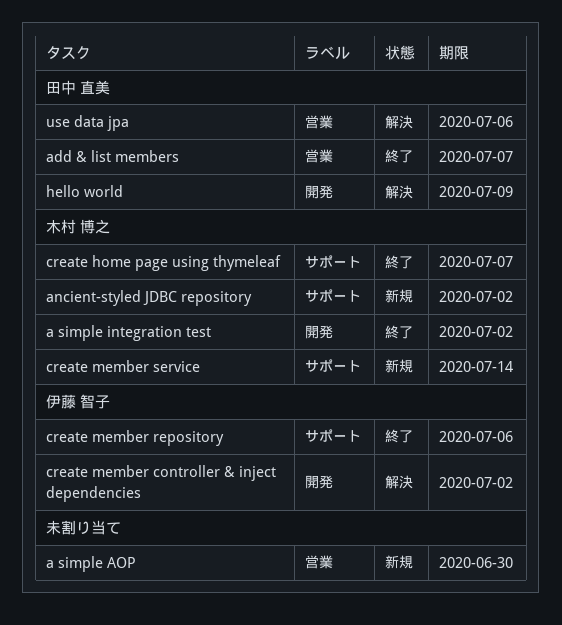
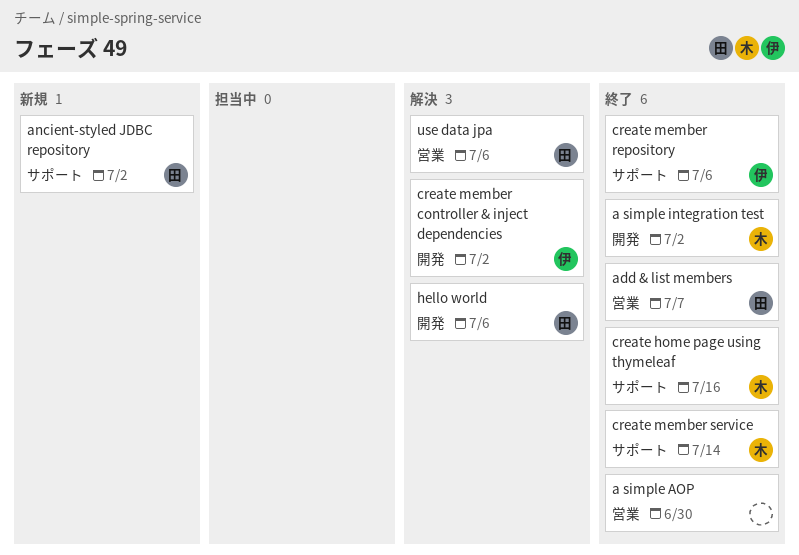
a simple AOP, status: 新規 -> 終了
ancient-styled JDBC repository, owner: 木村 博之 -> 田中 直美
create home page using thymeleaf, due: Jul 7 -> Jul 16
create member service, status: 新規 -> 終了
hello world, due: Jul 9 -> Jul 6

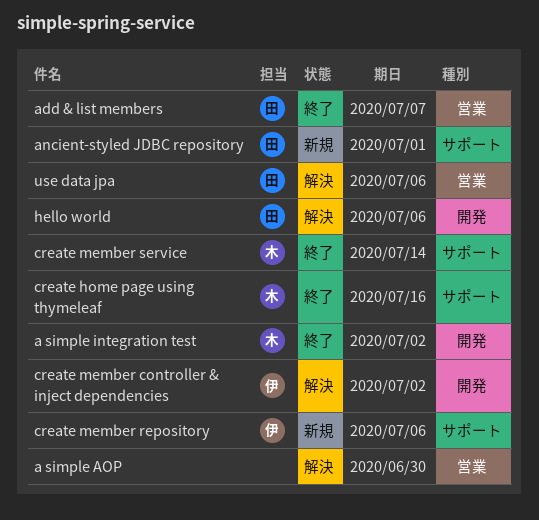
a simple AOP, status: 終了 -> 解決
ancient-styled JDBC repository, due: Jul 2 -> Jul 1
create member repository, status: 終了 -> 新規

